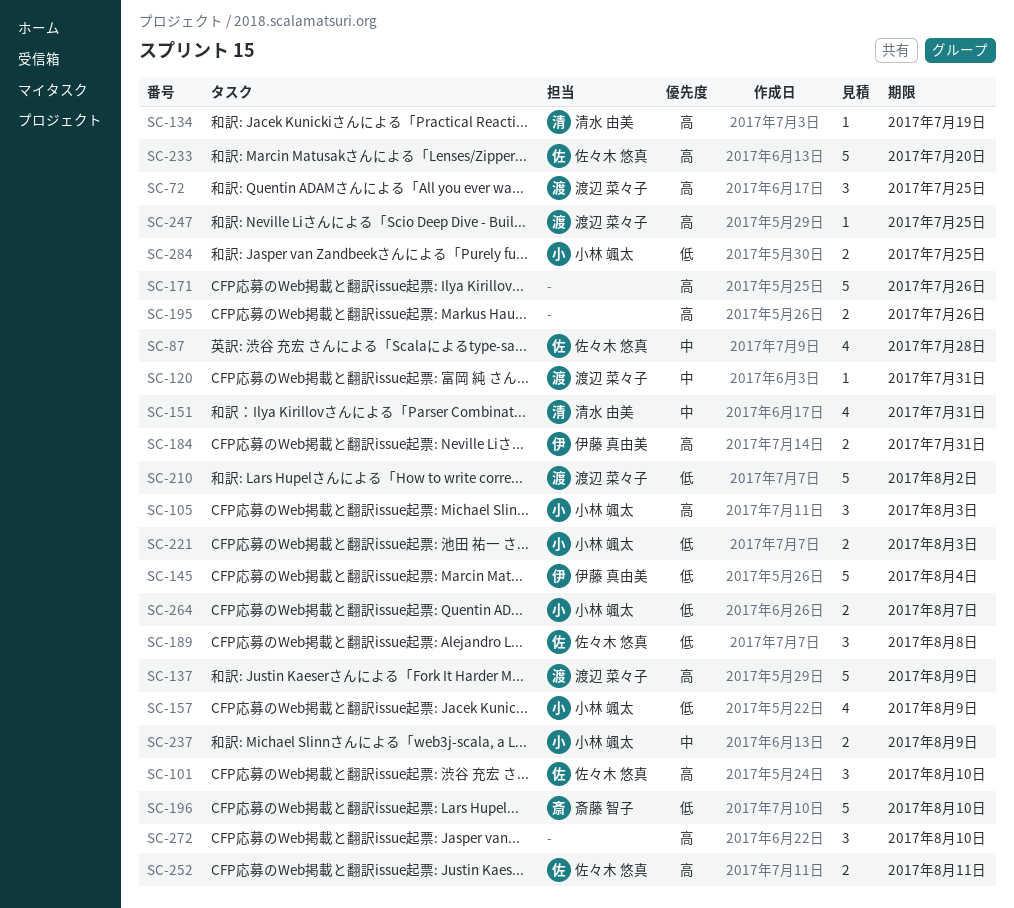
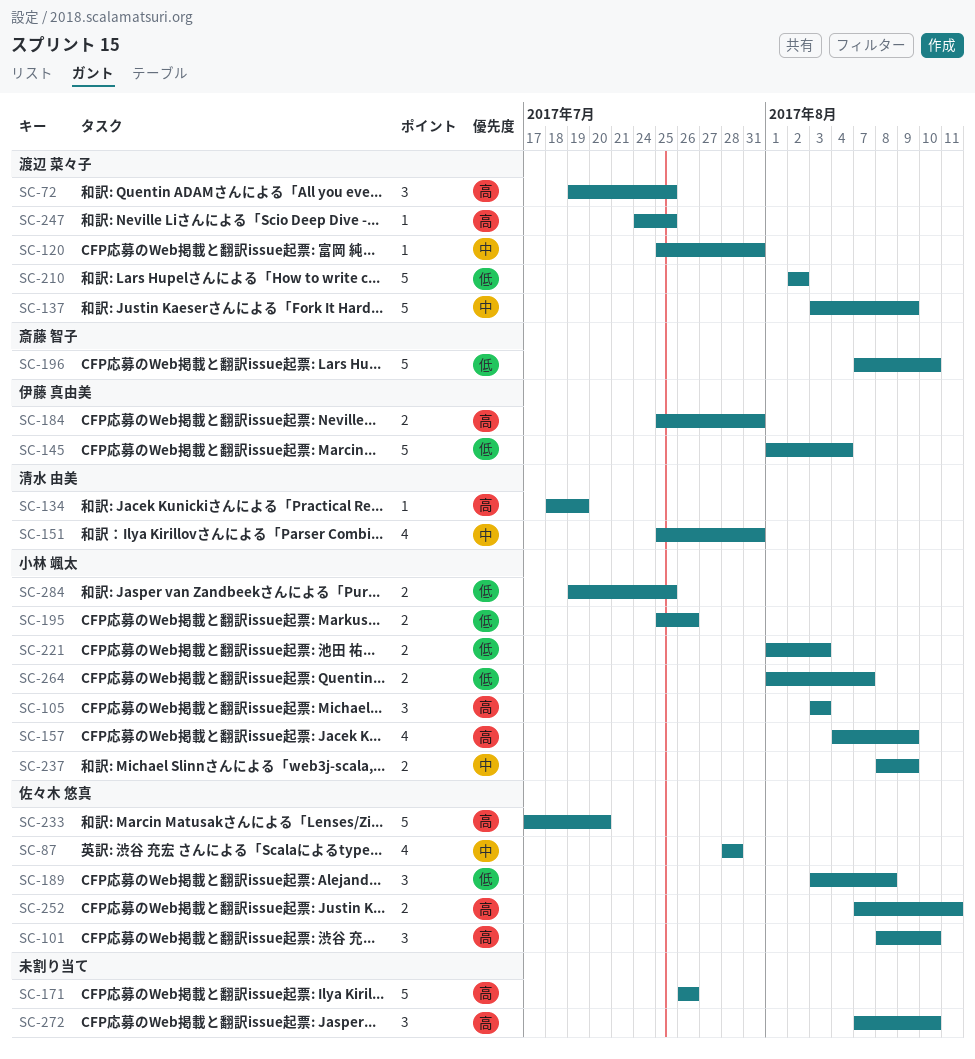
SC-137, priority: 高 -> 中
SC-157, priority: 低 -> 高
SC-195, owner: none -> 小林 颯太
SC-195, priority: 高 -> 低

